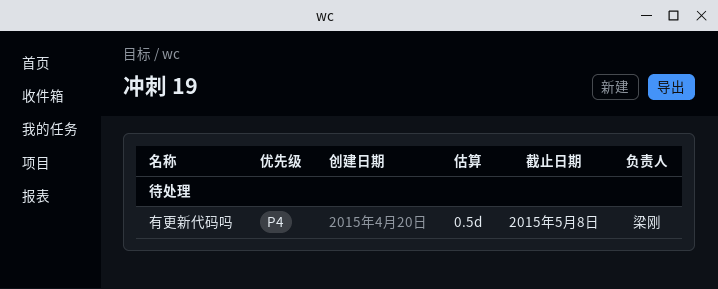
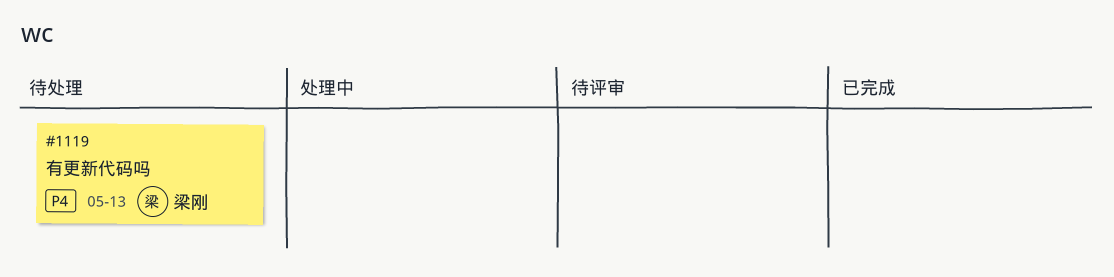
有更新代码吗, due: May 8 -> May 13

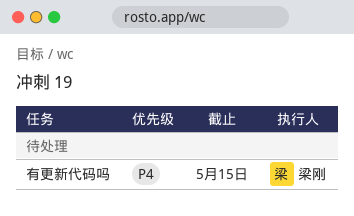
有更新代码吗, due: May 13 -> May 15

